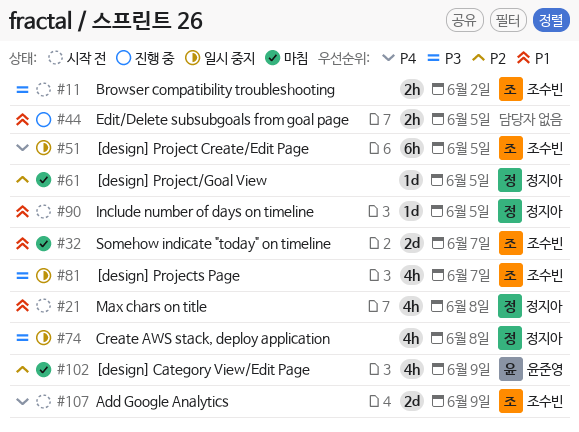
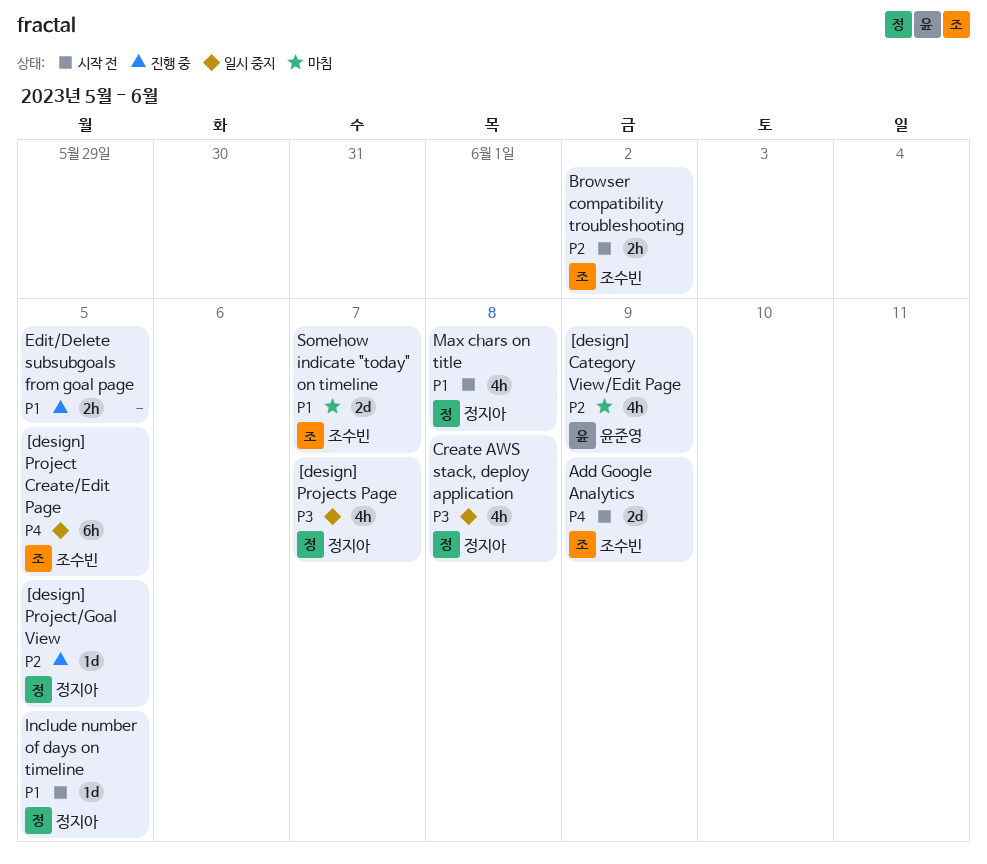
[design] Project/Goal View, status: 마침 -> 진행 중
[design] Projects Page, owner: 조수빈 -> 정지아
Browser compatibility troubleshooting, priority: P3 -> P2

